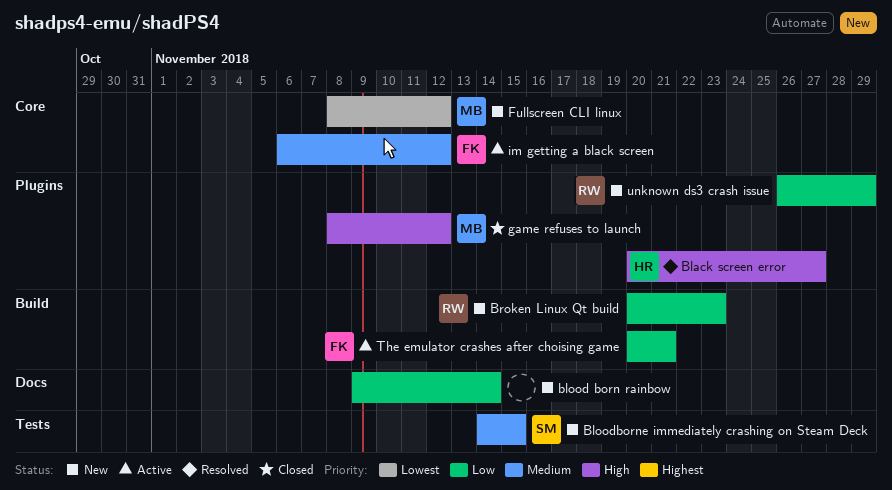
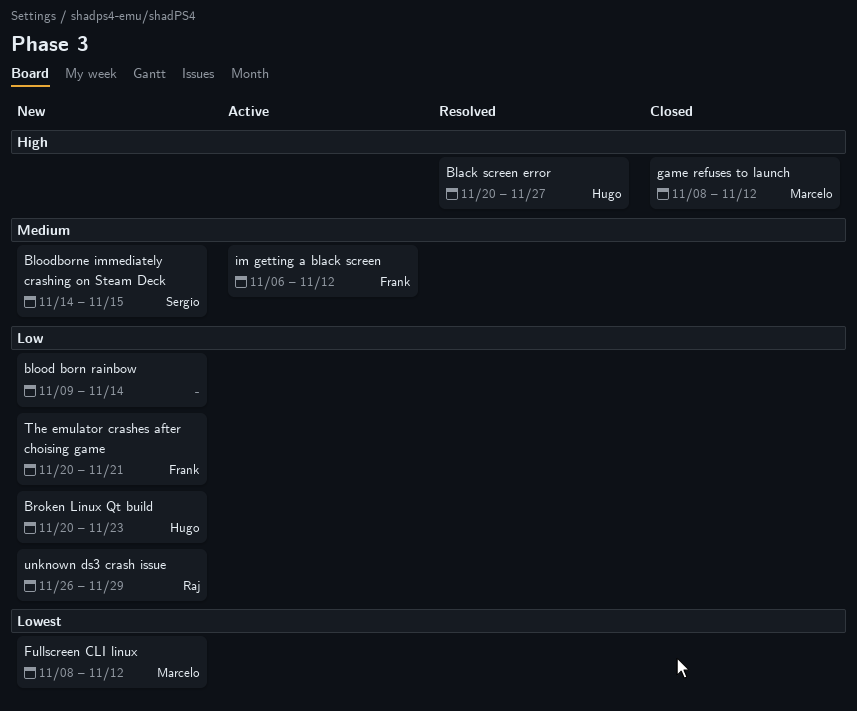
Broken Linux Qt build, owner: Raj -> Hugo
The emulator crashes after choising game, status: Active -> New

